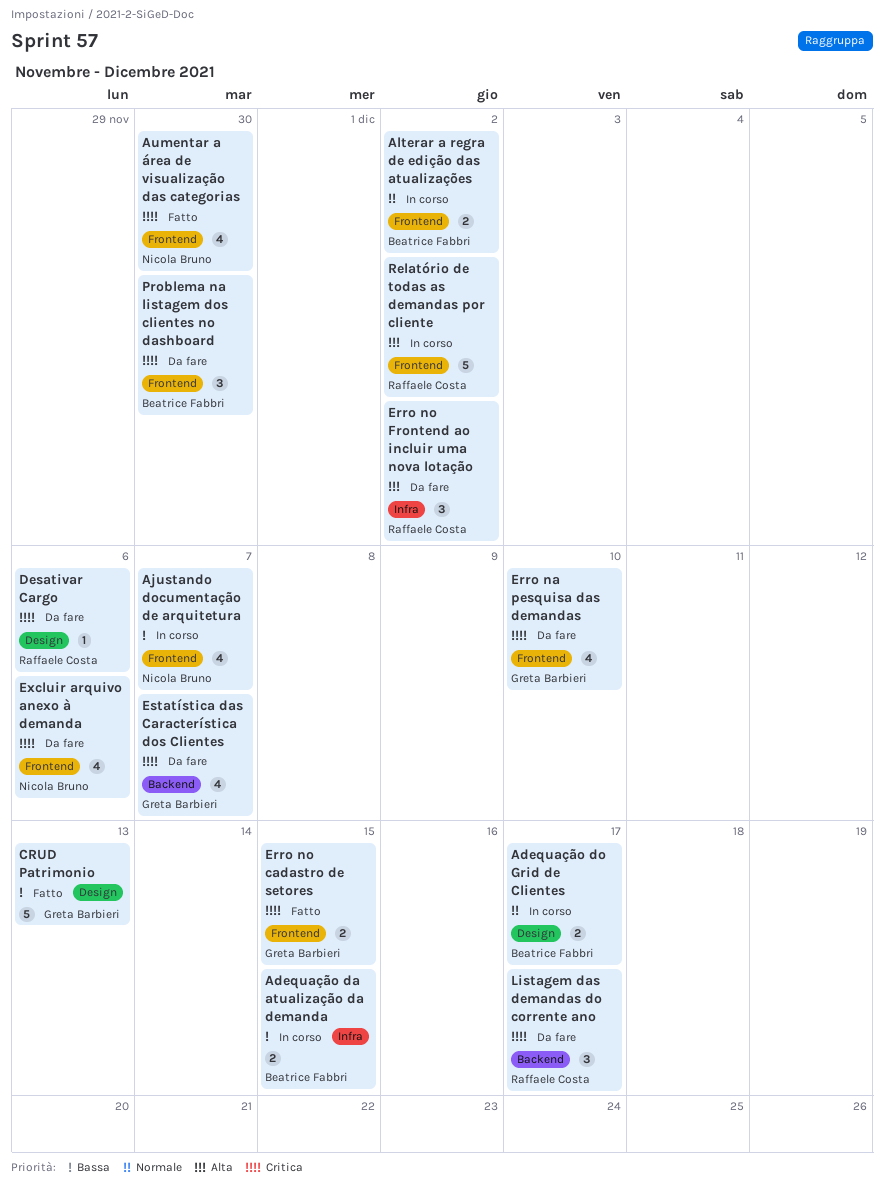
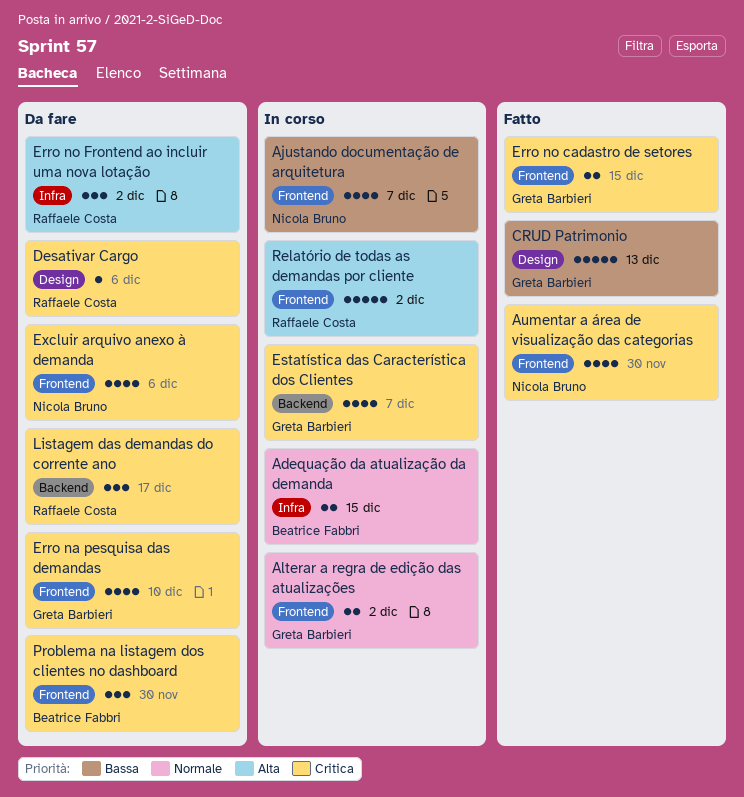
Adequação da atualização da demanda, priority: Bassa -> Normale
Adequação do Grid de Clientes: present -> none
Alterar a regra de edição das atualizações, owner: Beatrice Fabbri -> Greta Barbieri
Estatística das Característica dos Clientes, status: Da fare -> In corso

